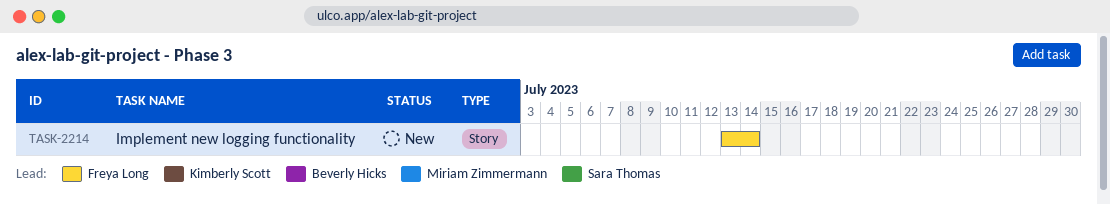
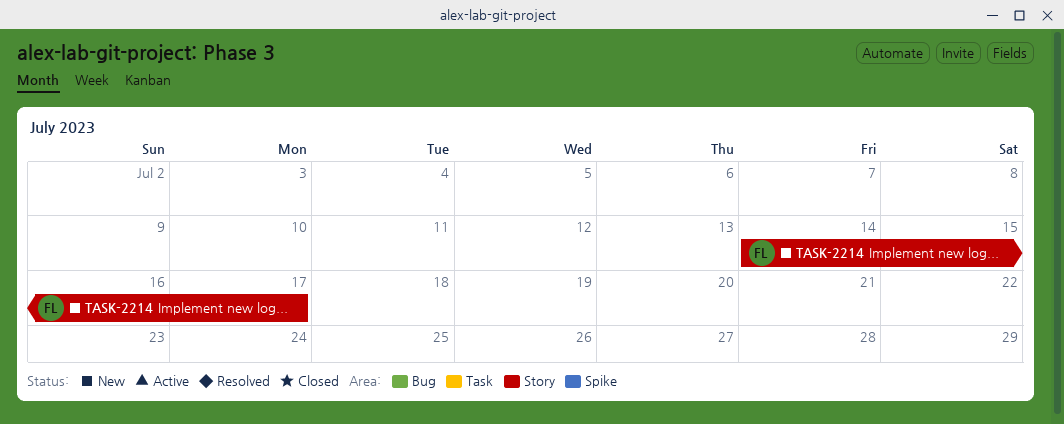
TASK-2214, start: Jul 13 -> Jul 14
TASK-2214, due: Jul 14 -> Jul 17

